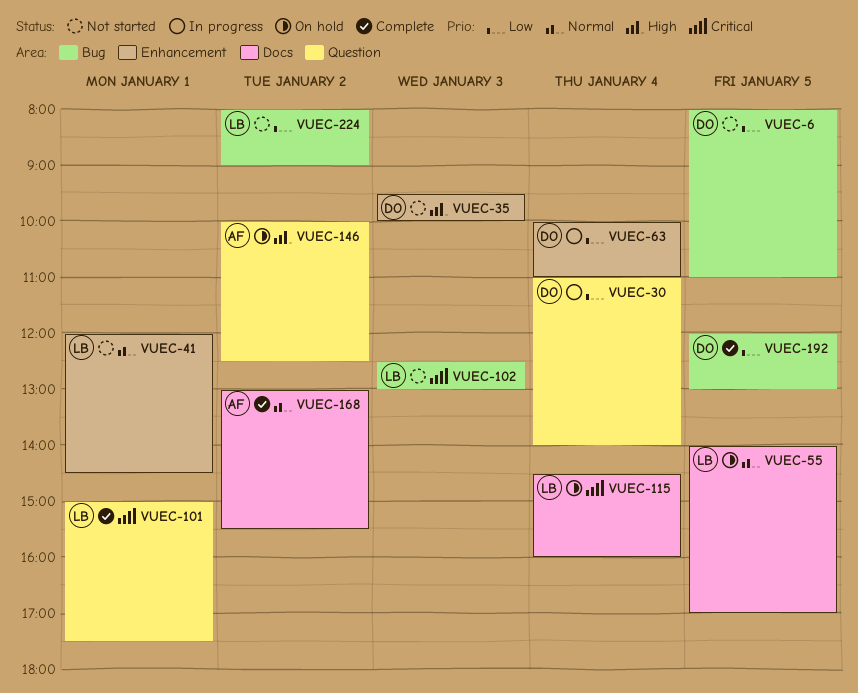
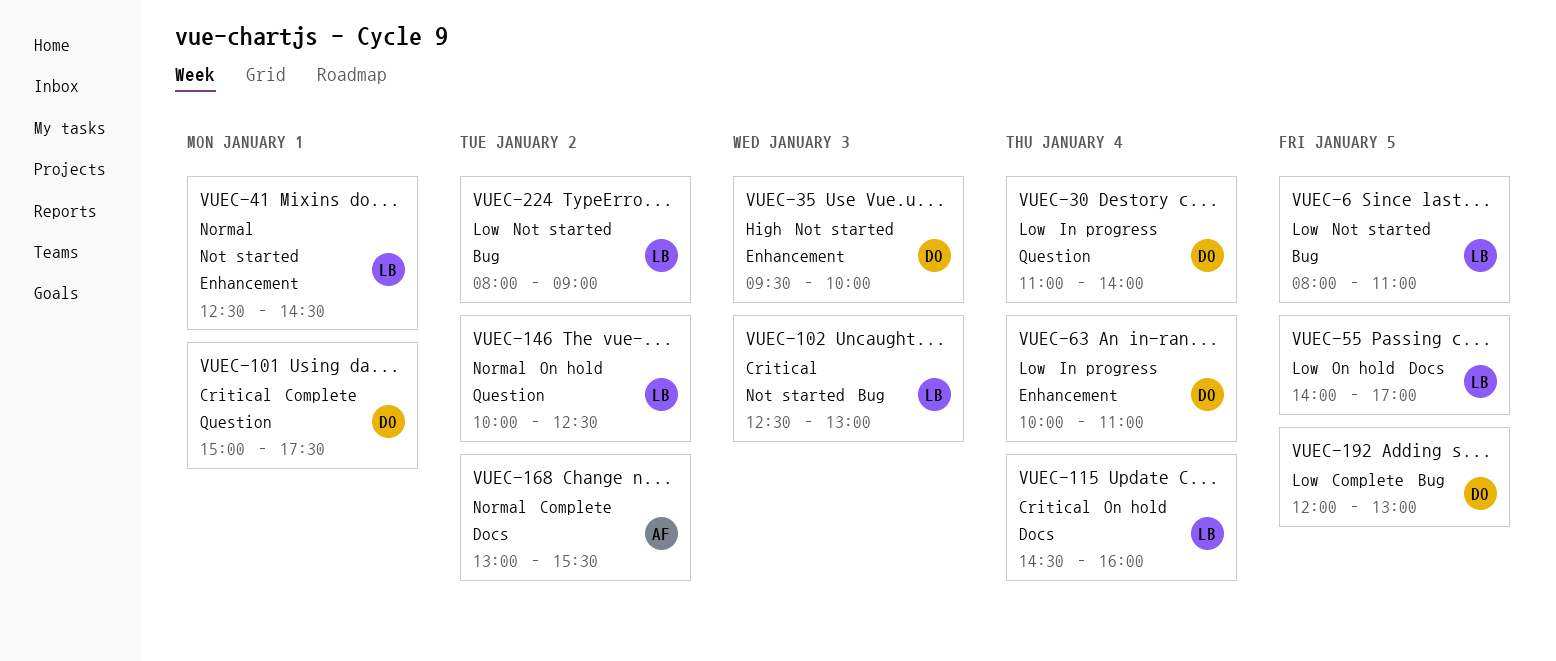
VUEC-6, owner: DO -> LB
VUEC-41, begins: 12:00 -> 12:30
VUEC-55, priority: Normal -> Low
VUEC-101, owner: LB -> DO
VUEC-146, owner: AF -> LB
VUEC-146, priority: High -> Normal

